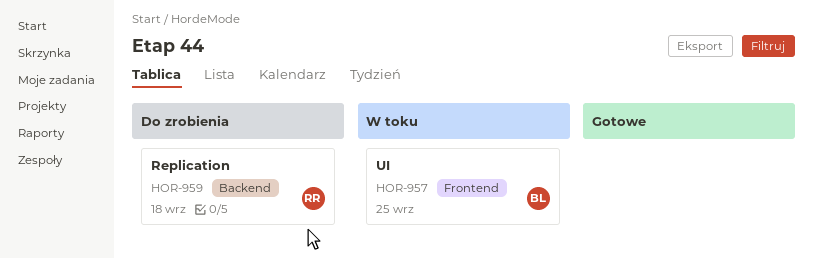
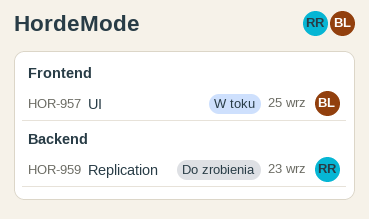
HOR-959, due: Sep 18 -> Sep 23

